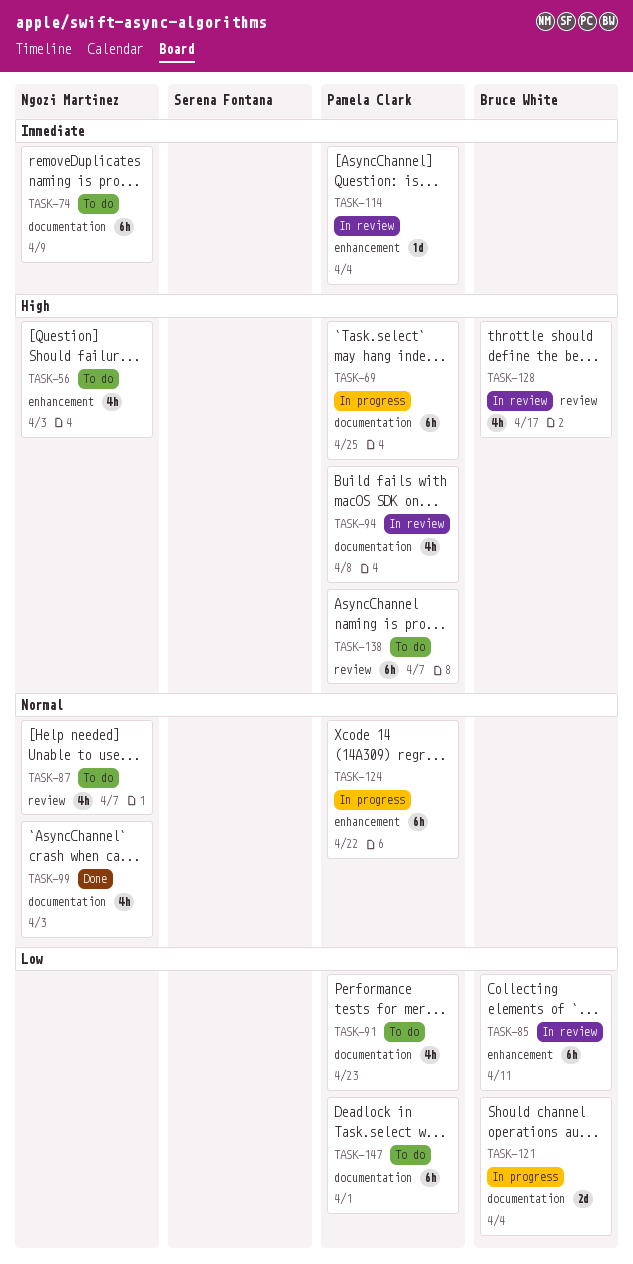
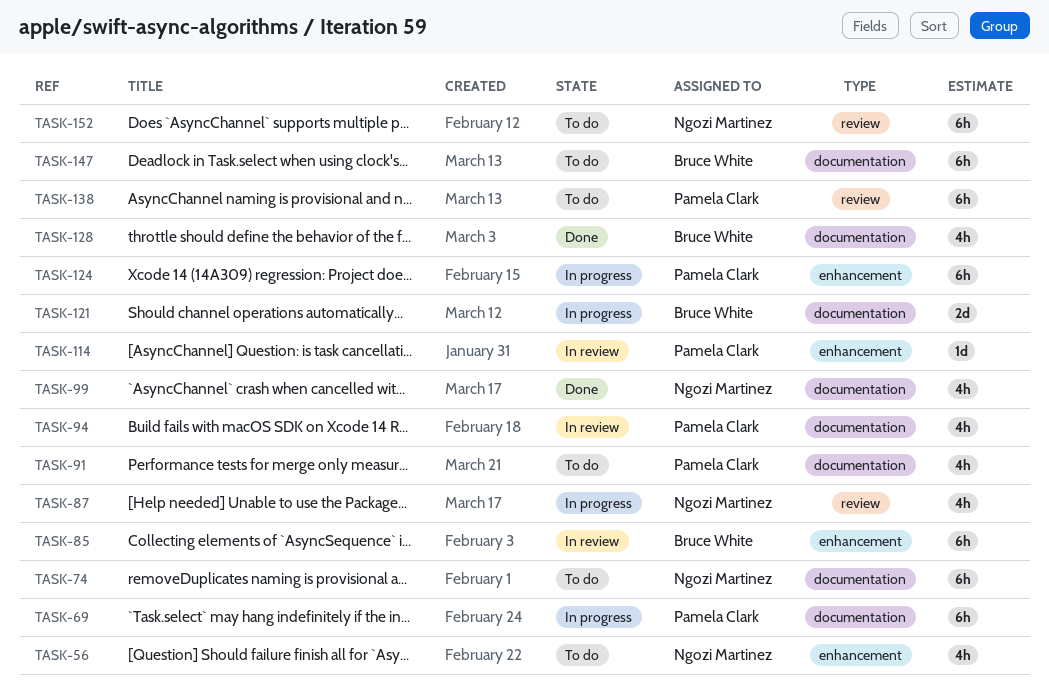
TASK-87, status: To do -> In progress
TASK-128, status: In review -> Done
TASK-128, label: review -> documentation
TASK-147, owner: Pamela Clark -> Bruce White
TASK-152: none -> present

